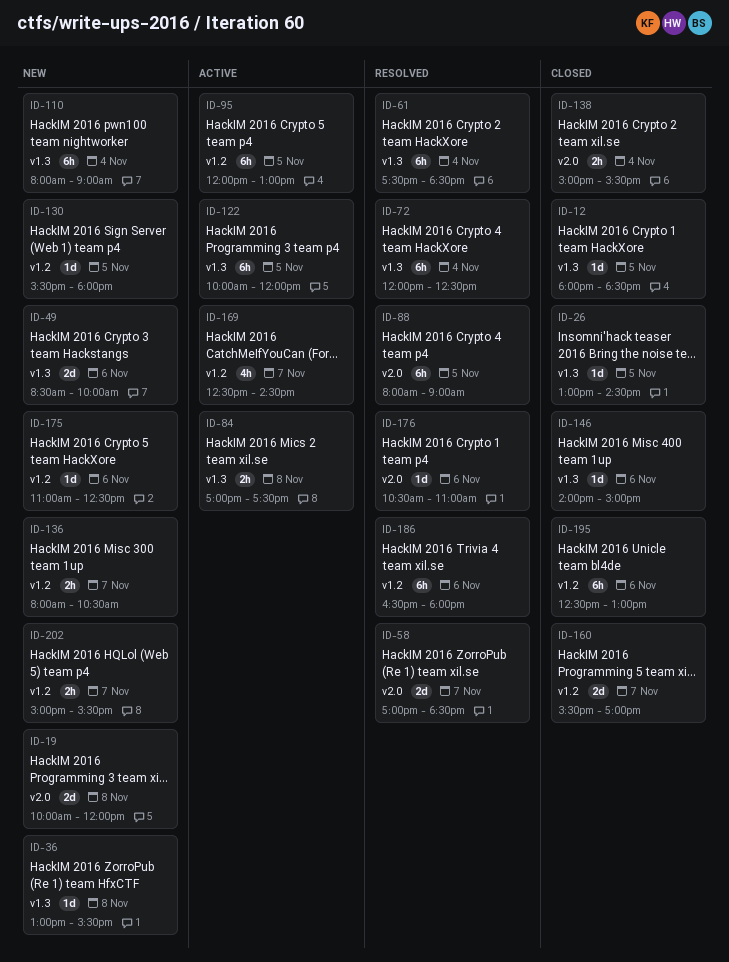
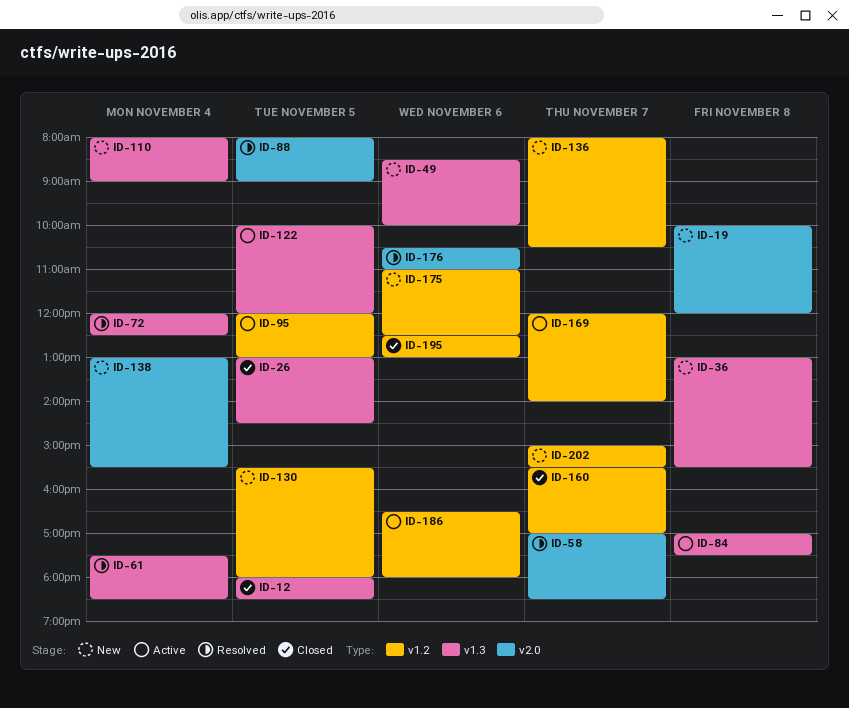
ID-138, status: Closed -> New
ID-138, begins: 15:00 -> 13:00
ID-146: present -> none
ID-169, begins: 12:30 -> 12:00
ID-169, ends: 14:30 -> 14:00
ID-186, status: Resolved -> Active

